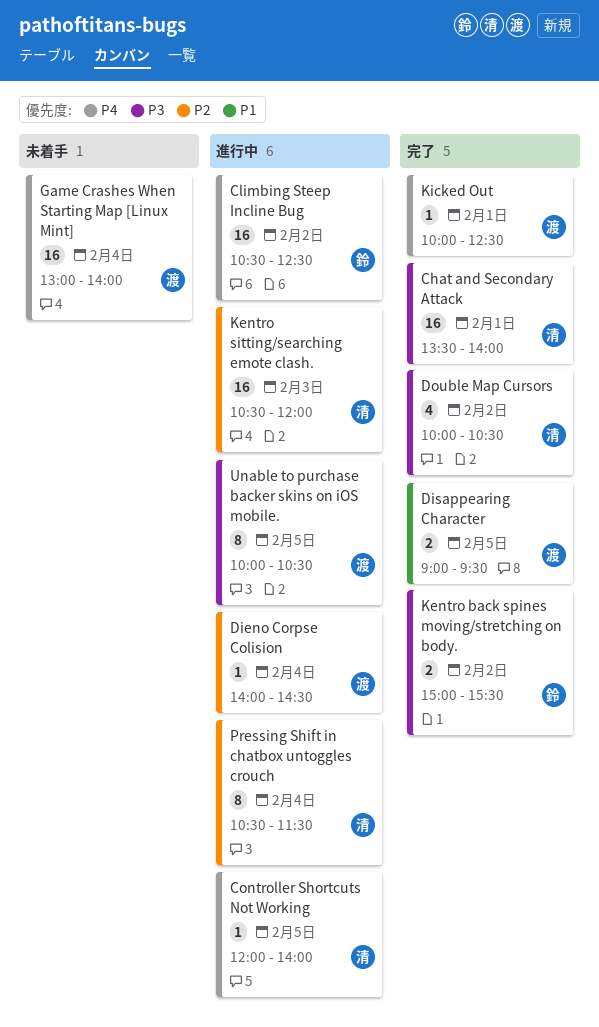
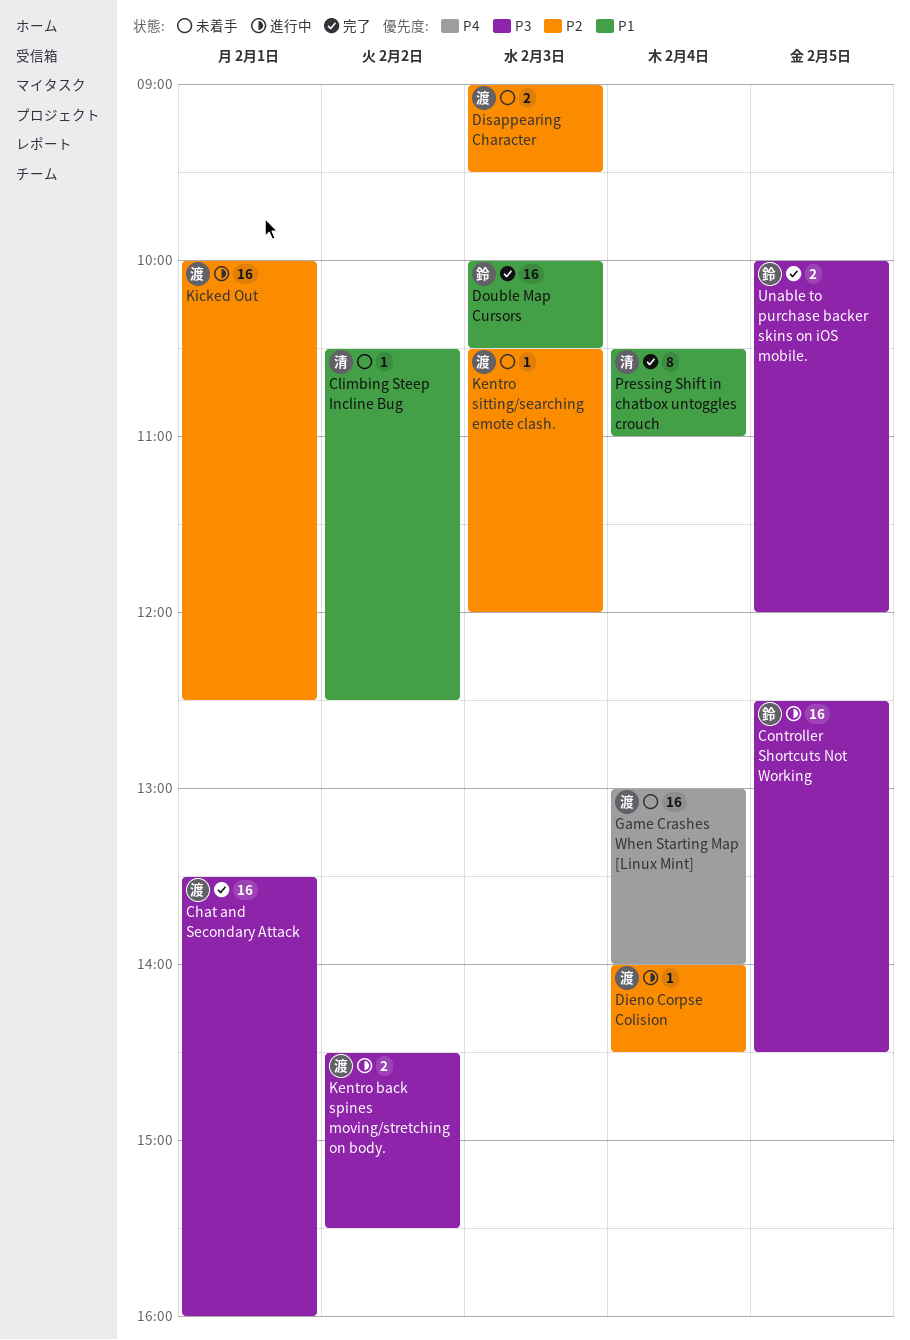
Chat and Secondary Attack, owner: 清 -> 渡
Chat and Secondary Attack, ends: 14:00 -> 16:00
Climbing Steep Incline Bug, status: 進行中 -> 未着手
Climbing Steep Incline Bug, owner: 鈴 -> 清
Climbing Steep Incline Bug, priority: P4 -> P1
Climbing Steep Incline Bug, estimate: 16 -> 1
Controller Shortcuts Not Working, owner: 清 -> 鈴
Controller Shortcuts Not Working, priority: P4 -> P3
Controller Shortcuts Not Working, estimate: 1 -> 16
Controller Shortcuts Not Working, begins: 12:00 -> 12:30
Controller Shortcuts Not Working, ends: 14:00 -> 14:30
Disappearing Character, status: 完了 -> 未着手
Disappearing Character, priority: P1 -> P2
Disappearing Character, day: Feb 5 -> Feb 3
Double Map Cursors, owner: 清 -> 鈴
Double Map Cursors, priority: P3 -> P1
Double Map Cursors, estimate: 4 -> 16
Double Map Cursors, day: Feb 2 -> Feb 3
Kentro back spines moving/stretching on body., status: 完了 -> 進行中
Kentro back spines moving/stretching on body., owner: 鈴 -> 渡
Kentro back spines moving/stretching on body., begins: 15:00 -> 14:30
Kentro sitting/searching emote clash., status: 進行中 -> 未着手
Kentro sitting/searching emote clash., owner: 清 -> 渡
Kentro sitting/searching emote clash., estimate: 16 -> 1
Kicked Out, status: 完了 -> 進行中
Kicked Out, priority: P4 -> P2
Kicked Out, estimate: 1 -> 16
Pressing Shift in chatbox untoggles crouch, status: 進行中 -> 完了
Pressing Shift in chatbox untoggles crouch, priority: P2 -> P1
Pressing Shift in chatbox untoggles crouch, ends: 11:30 -> 11:00
Unable to purchase backer skins on iOS mobile., status: 進行中 -> 完了
Unable to purchase backer skins on iOS mobile., owner: 渡 -> 鈴
Unable to purchase backer skins on iOS mobile., estimate: 8 -> 2
Unable to purchase backer skins on iOS mobile., ends: 10:30 -> 12:00

